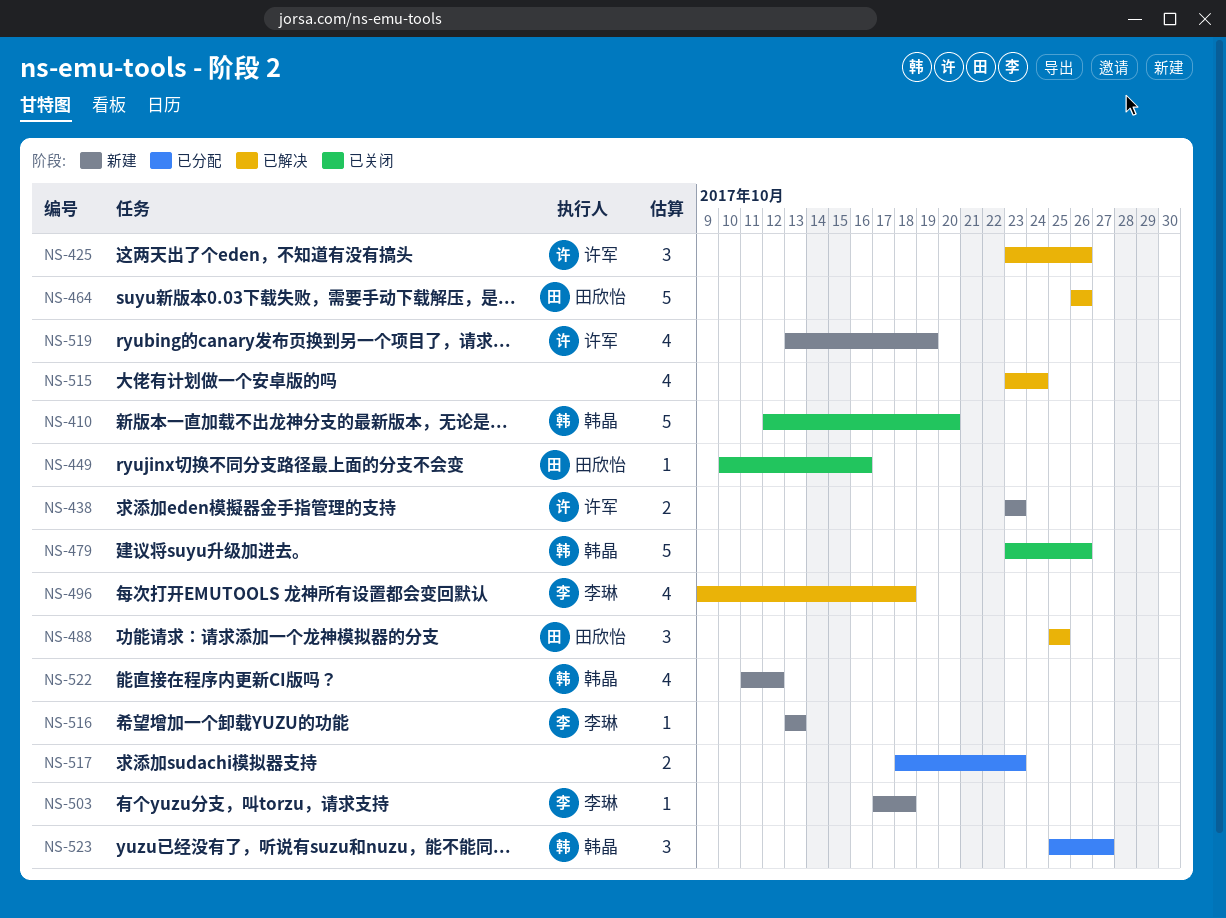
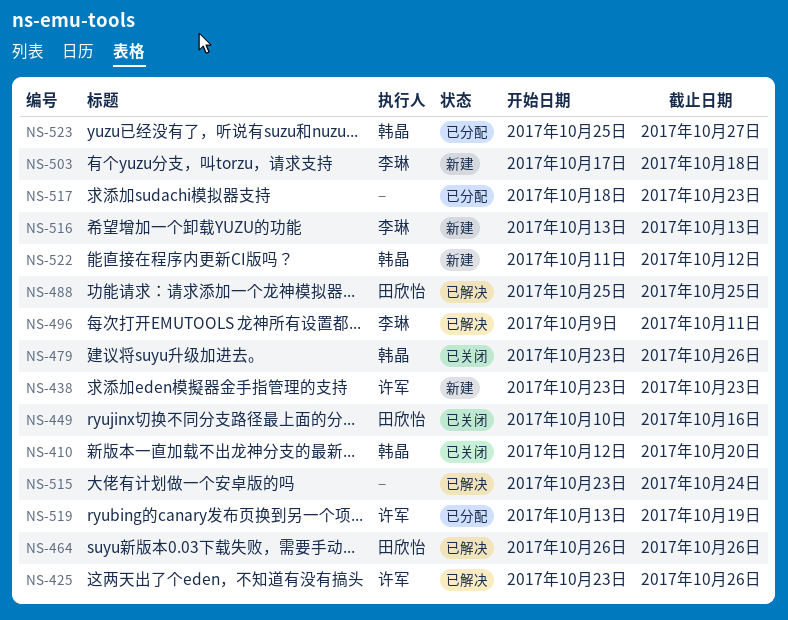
NS-496, due: Oct 18 -> Oct 11
NS-519, status: 新建 -> 已分配

